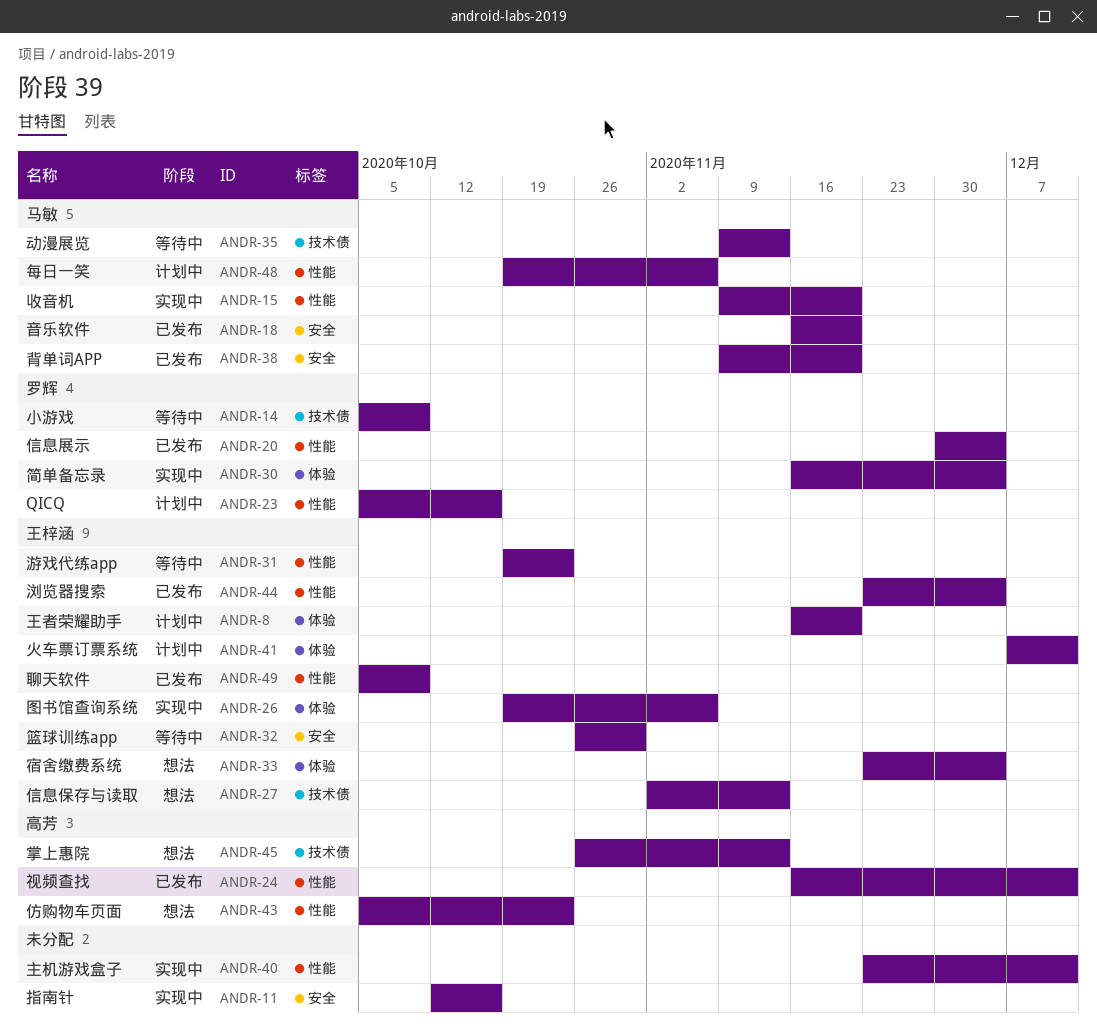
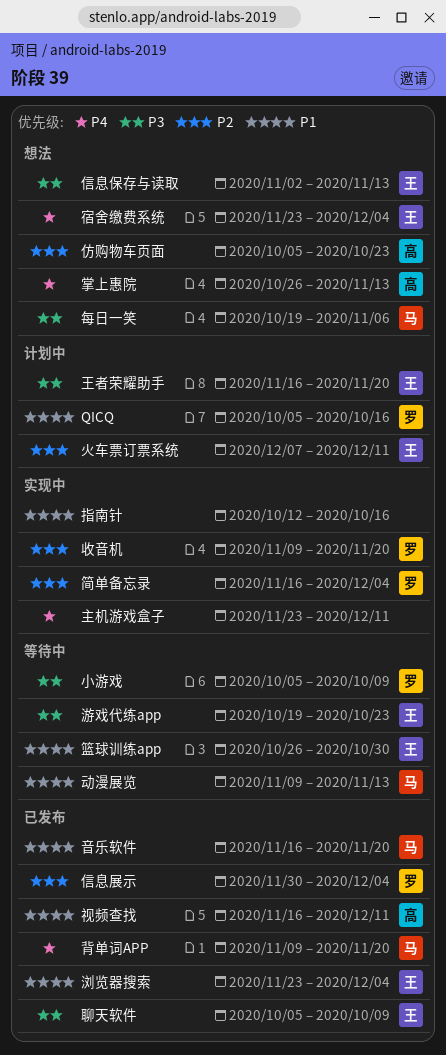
图书馆查询系统: present -> none
收音机, owner: 马敏 -> 罗辉
每日一笑, status: 计划中 -> 想法

